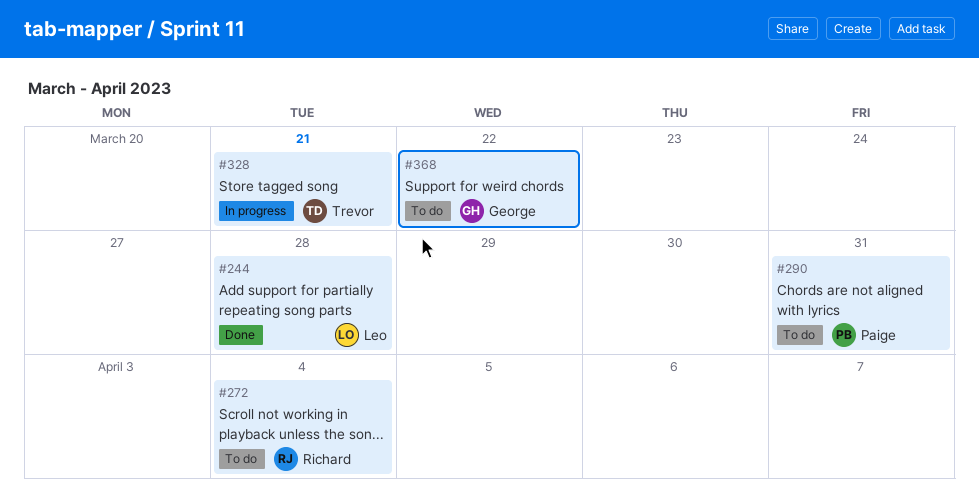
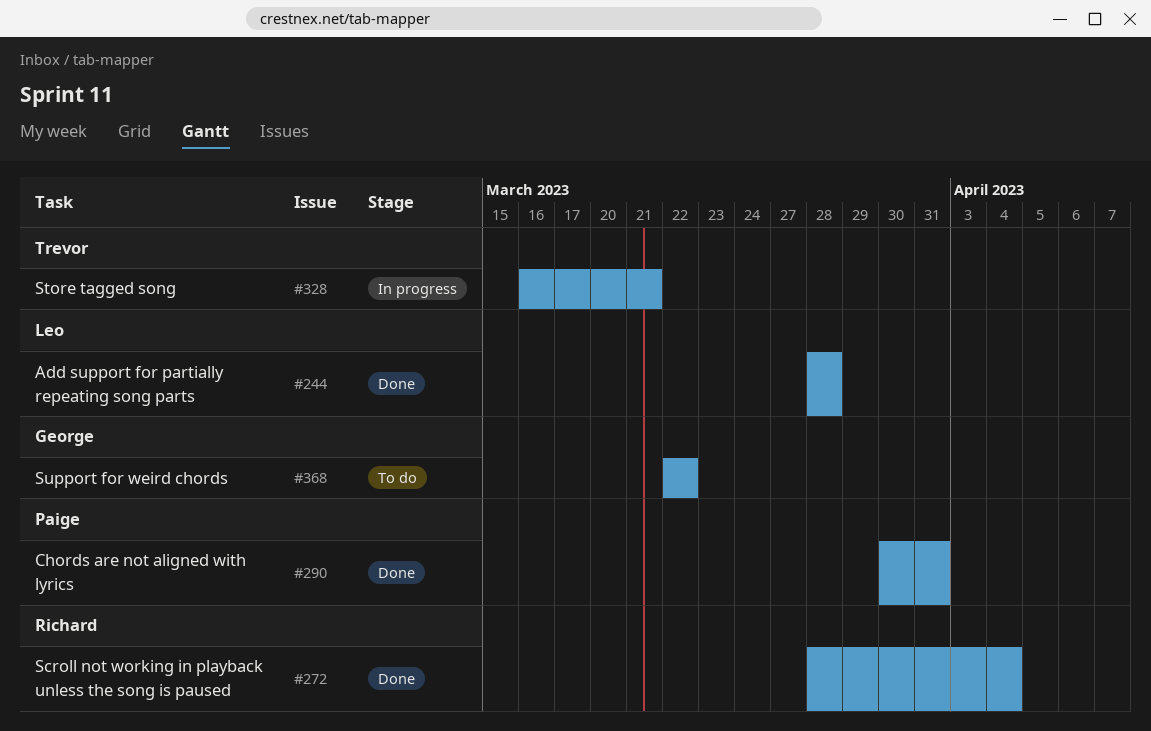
#272, status: To do -> Done
#290, status: To do -> Done

